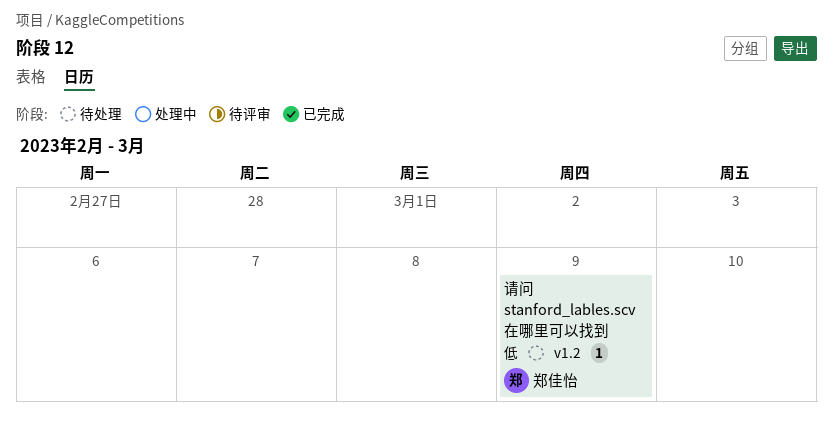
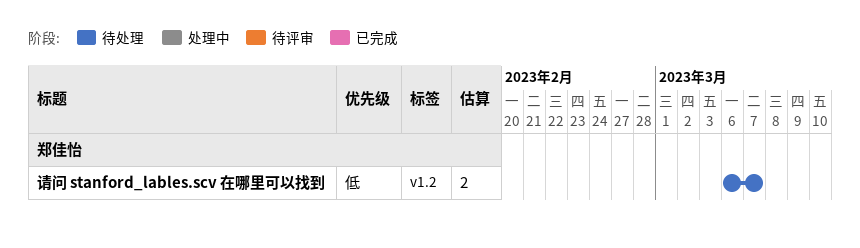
请问 stanford_lables.scv 在哪里可以找到, estimate: 1 -> 2
请问 stanford_lables.scv 在哪里可以找到, due: Mar 9 -> Mar 7

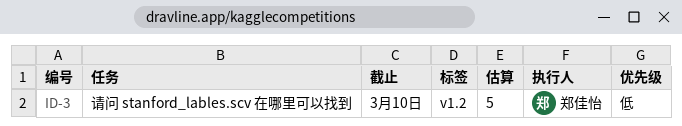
请问 stanford_lables.scv 在哪里可以找到, estimate: 2 -> 5
请问 stanford_lables.scv 在哪里可以找到, due: Mar 7 -> Mar 10

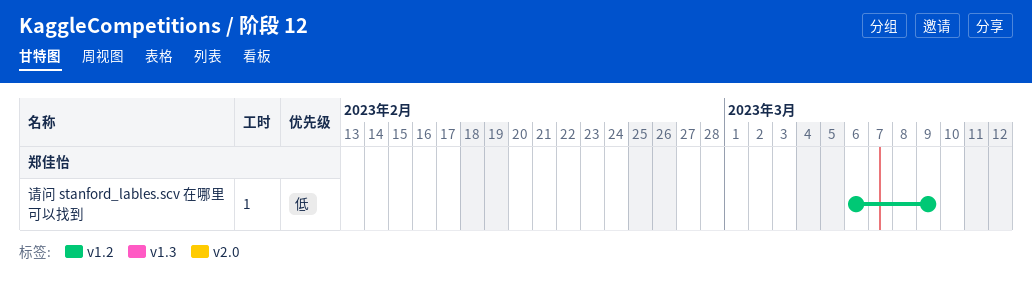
请问 stanford_lables.scv 在哪里可以找到, estimate: 5 -> 1
请问 stanford_lables.scv 在哪里可以找到, due: Mar 10 -> Mar 9

